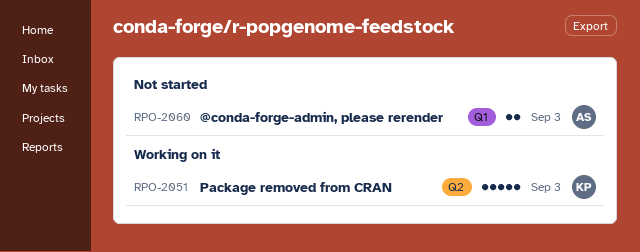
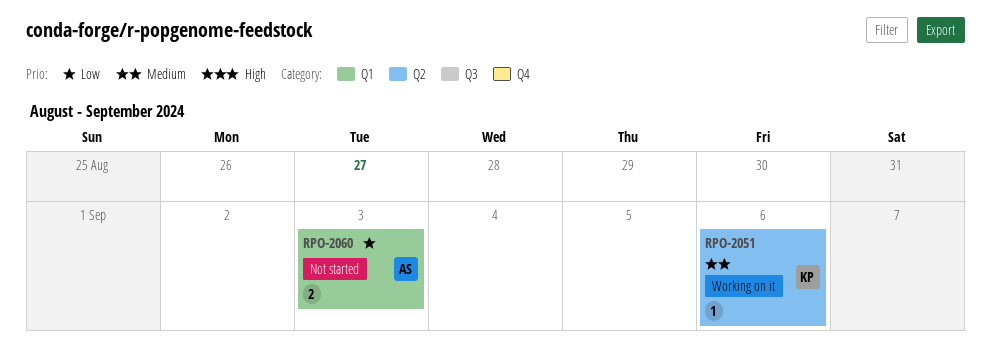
RPO-2051, estimate: 5 -> 1
RPO-2051, due: Sep 3 -> Sep 6

